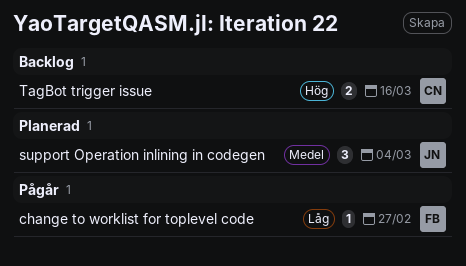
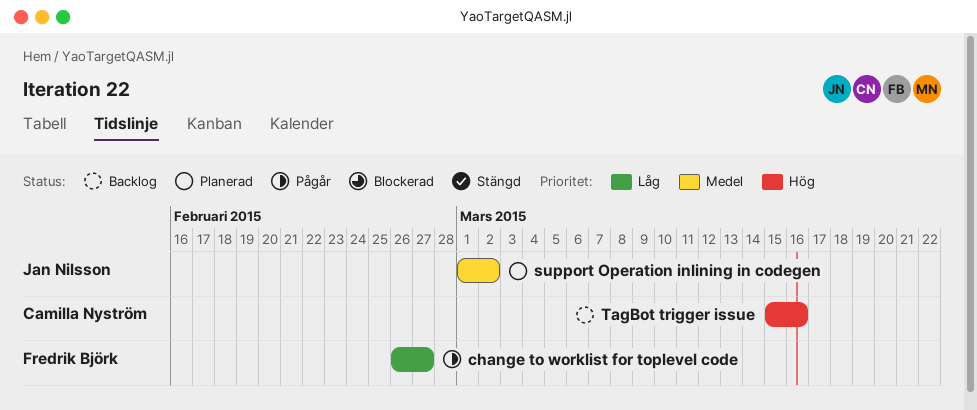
support Operation inlining in codegen, due: Mar 4 -> Mar 2

